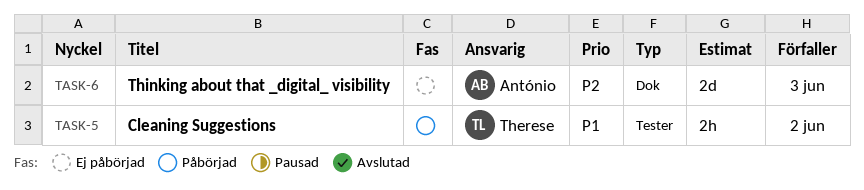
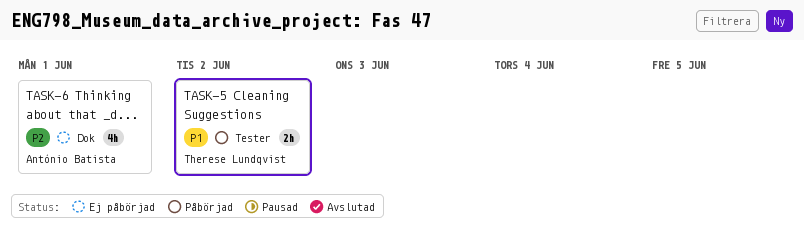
TASK-6, estimate: 2d -> 4h
TASK-6, due: Jun 3 -> Jun 1

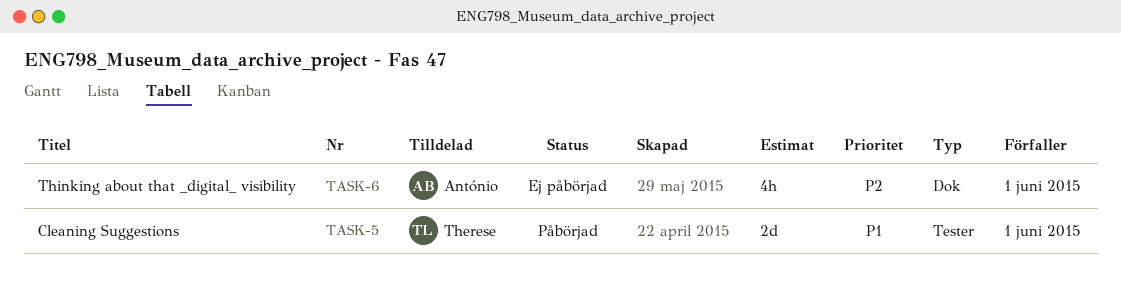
TASK-5, estimate: 2h -> 2d
TASK-5, due: Jun 2 -> Jun 1

